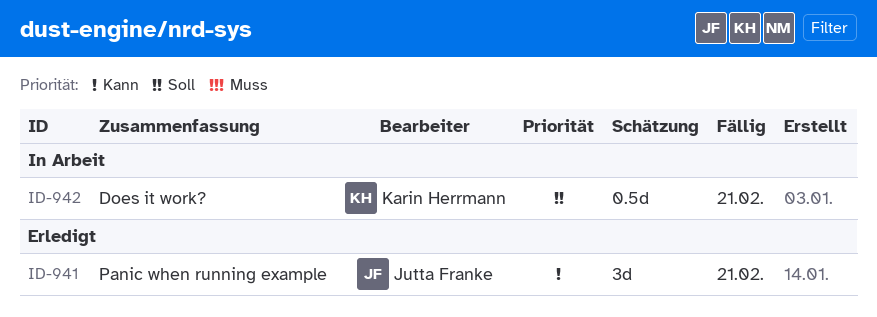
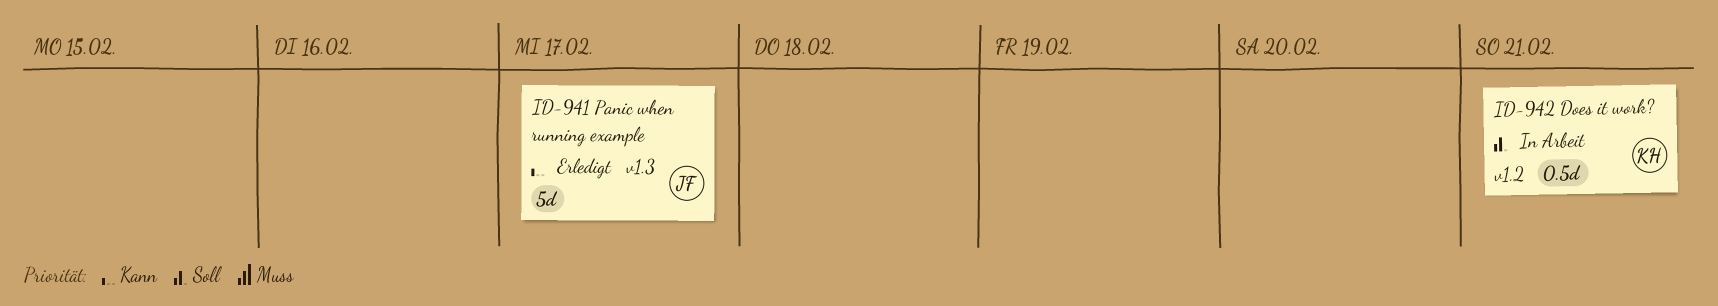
ID-941, estimate: 3d -> 5d
ID-941, due: Feb 21 -> Feb 17

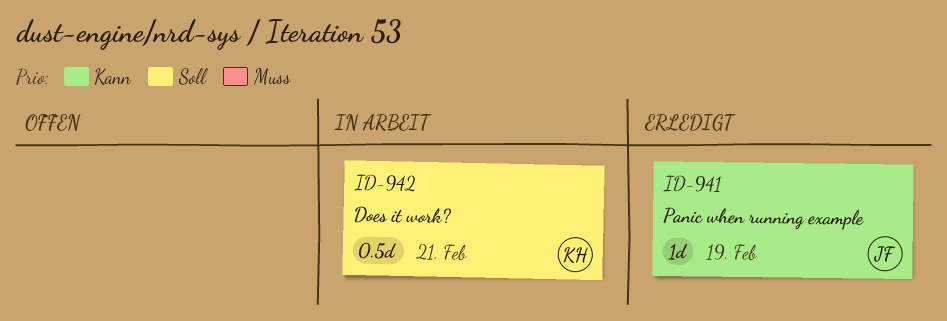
ID-941, estimate: 5d -> 1d
ID-941, due: Feb 17 -> Feb 19

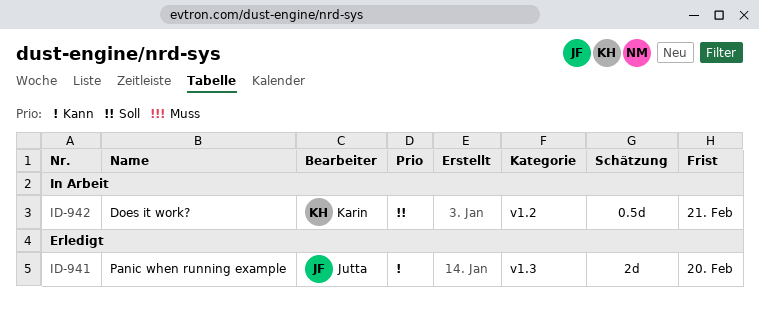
ID-941, estimate: 1d -> 2d
ID-941, due: Feb 19 -> Feb 20

